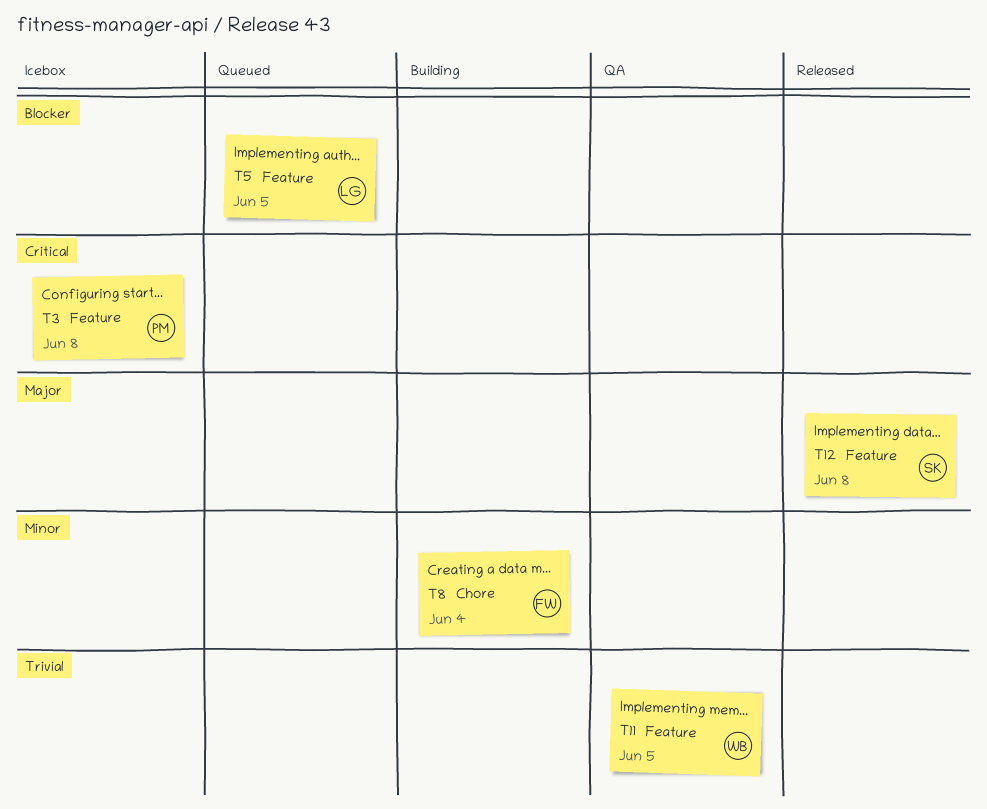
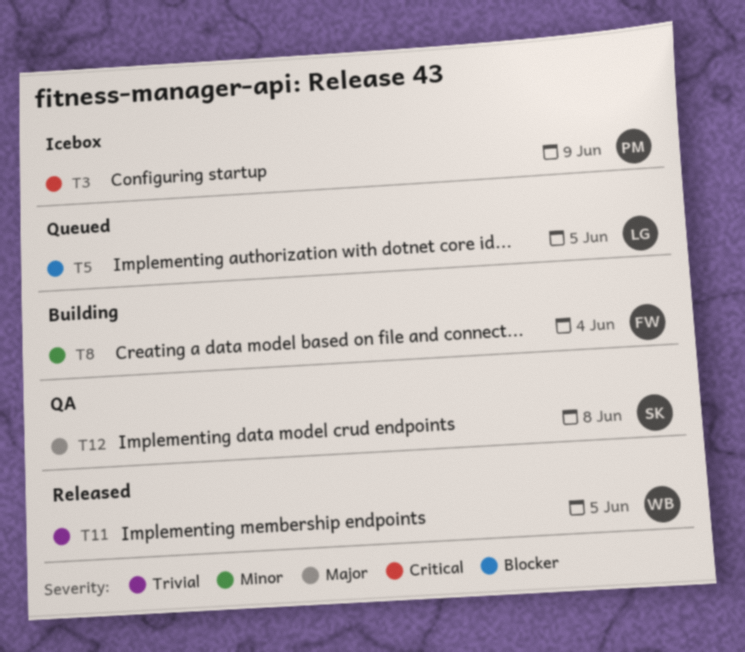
T3, due: Jun 8 -> Jun 9
T11, status: QA -> Released
T12, status: Released -> QA

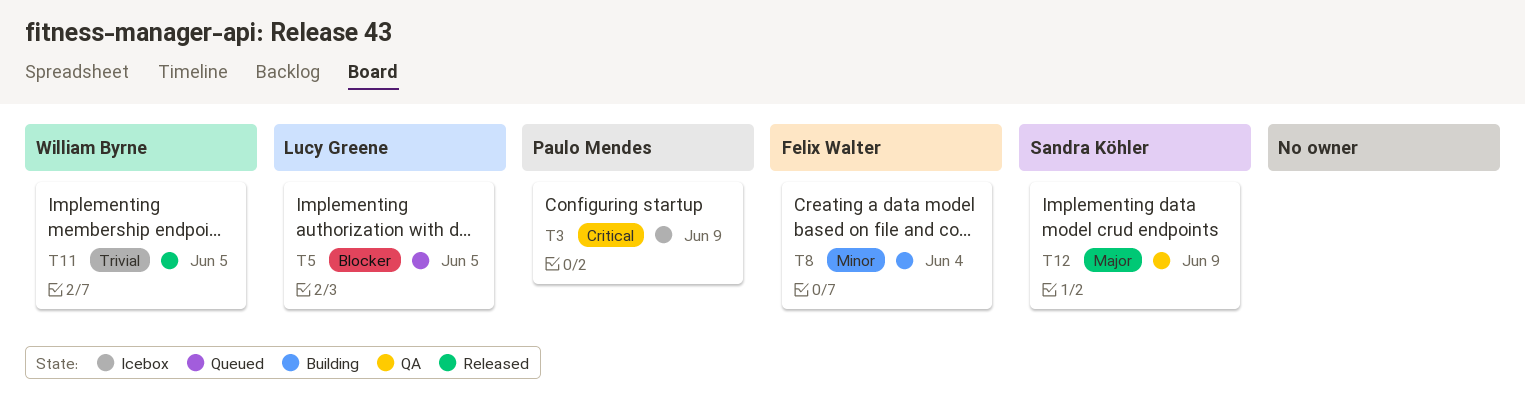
T12, due: Jun 8 -> Jun 9

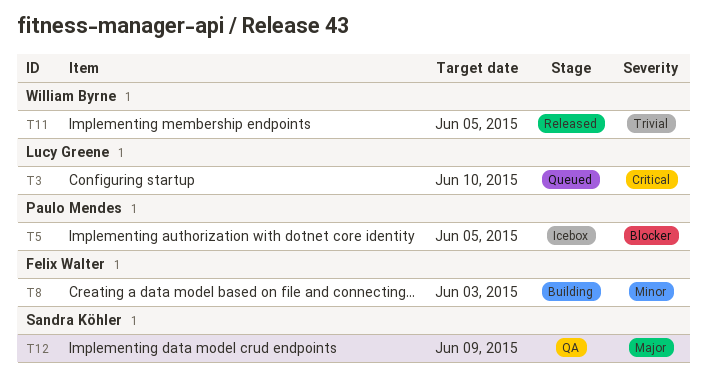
T3, status: Icebox -> Queued
T3, owner: Paulo Mendes -> Lucy Greene
T3, due: Jun 9 -> Jun 10
T5, status: Queued -> Icebox
T5, owner: Lucy Greene -> Paulo Mendes
T8, due: Jun 4 -> Jun 3

